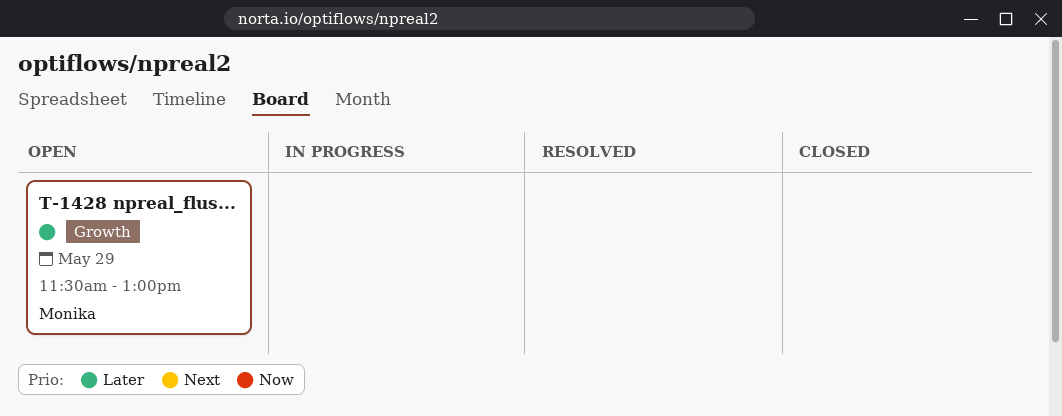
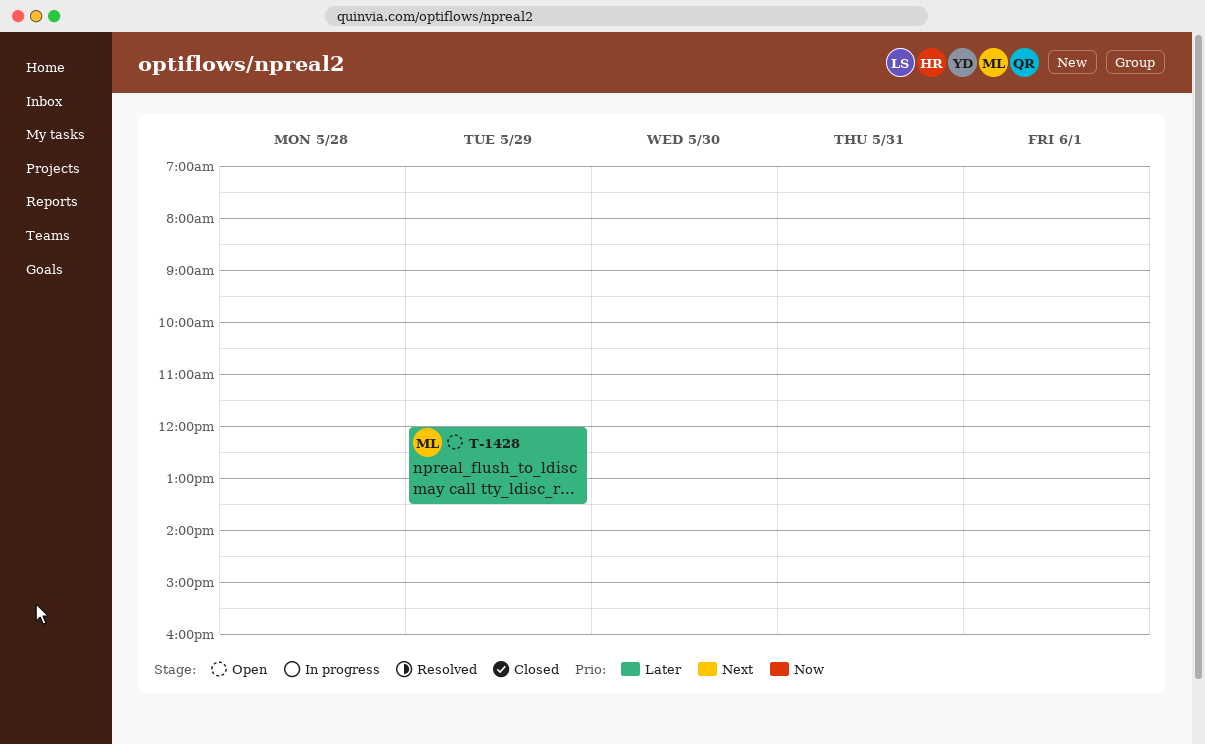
T-1428, begins: 11:30 -> 12:00
T-1428, ends: 13:00 -> 13:30

